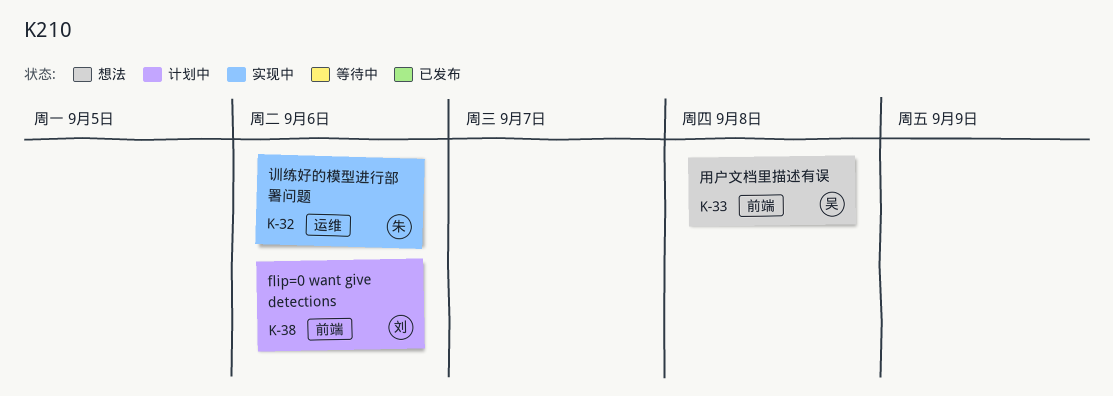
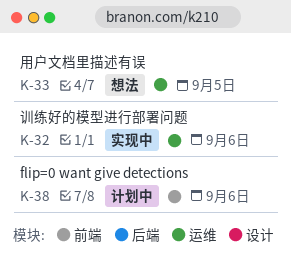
K-33, label: 前端 -> 运维
K-33, due: Sep 8 -> Sep 5

